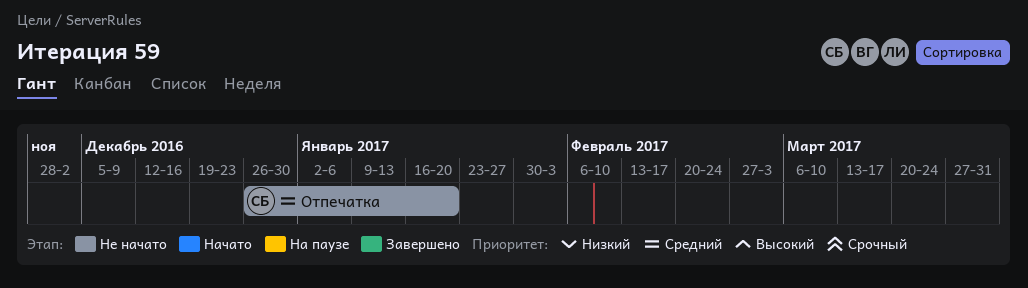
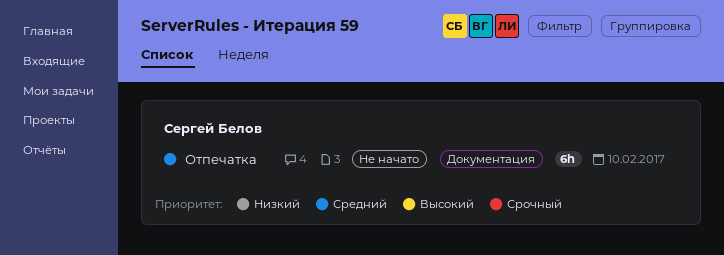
Отпечатка, due: Jan 20 -> Feb 10

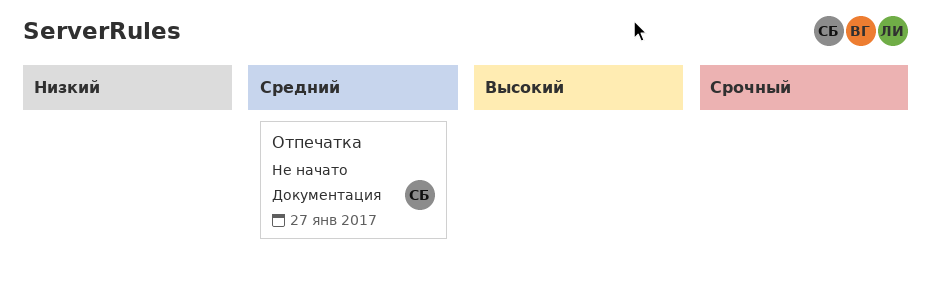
Отпечатка, due: Feb 10 -> Jan 27

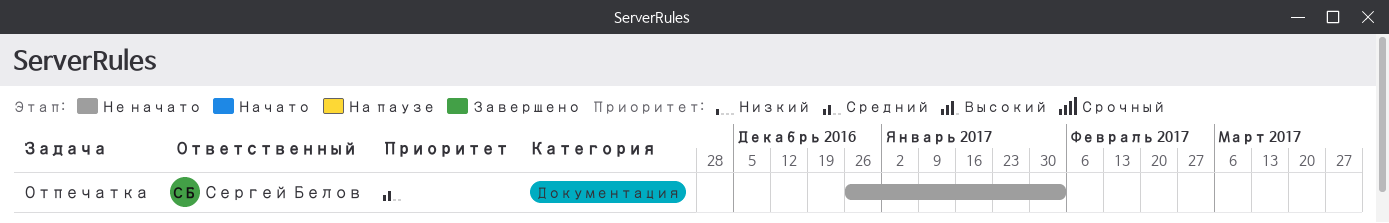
Отпечатка, due: Jan 27 -> Feb 3

